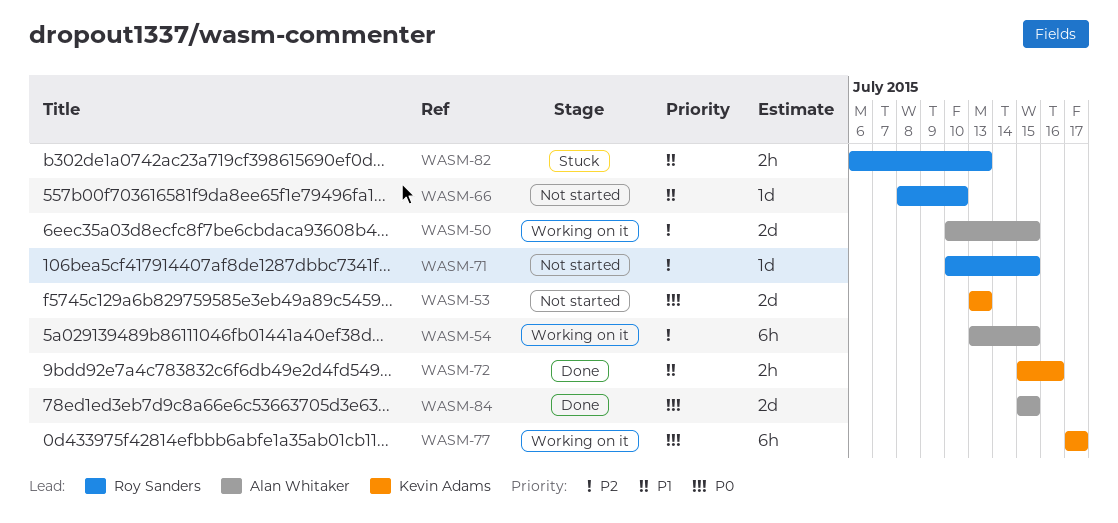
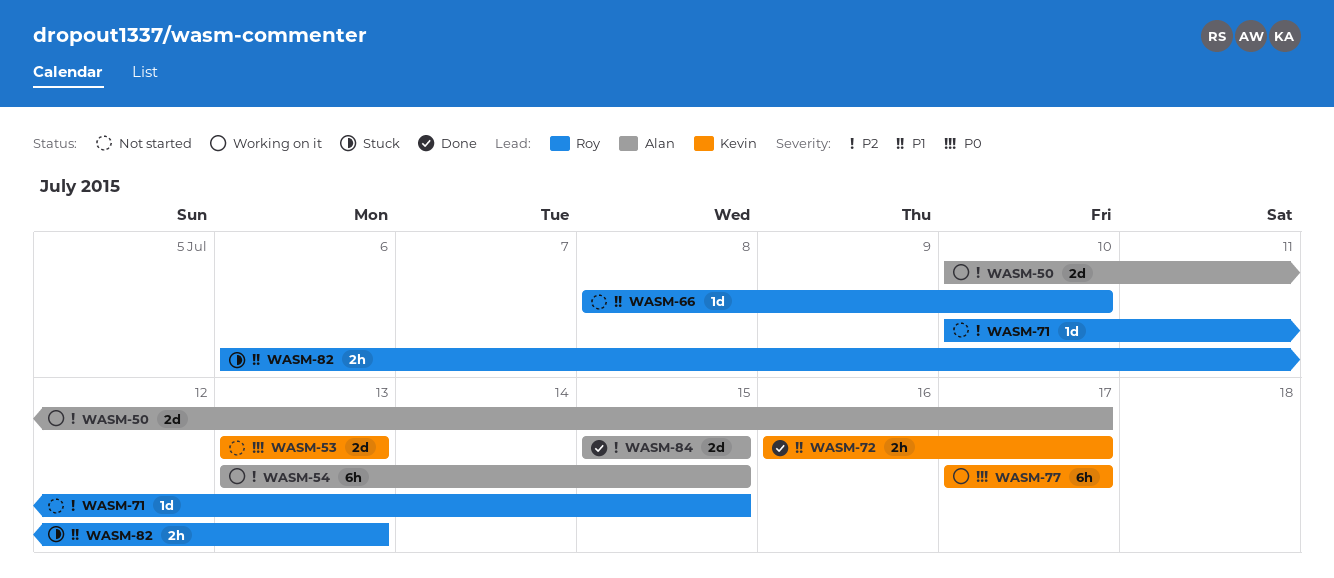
WASM-50, due: Jul 15 -> Jul 17
WASM-72, start: Jul 15 -> Jul 16
WASM-72, due: Jul 16 -> Jul 17
WASM-84, priority: P0 -> P2

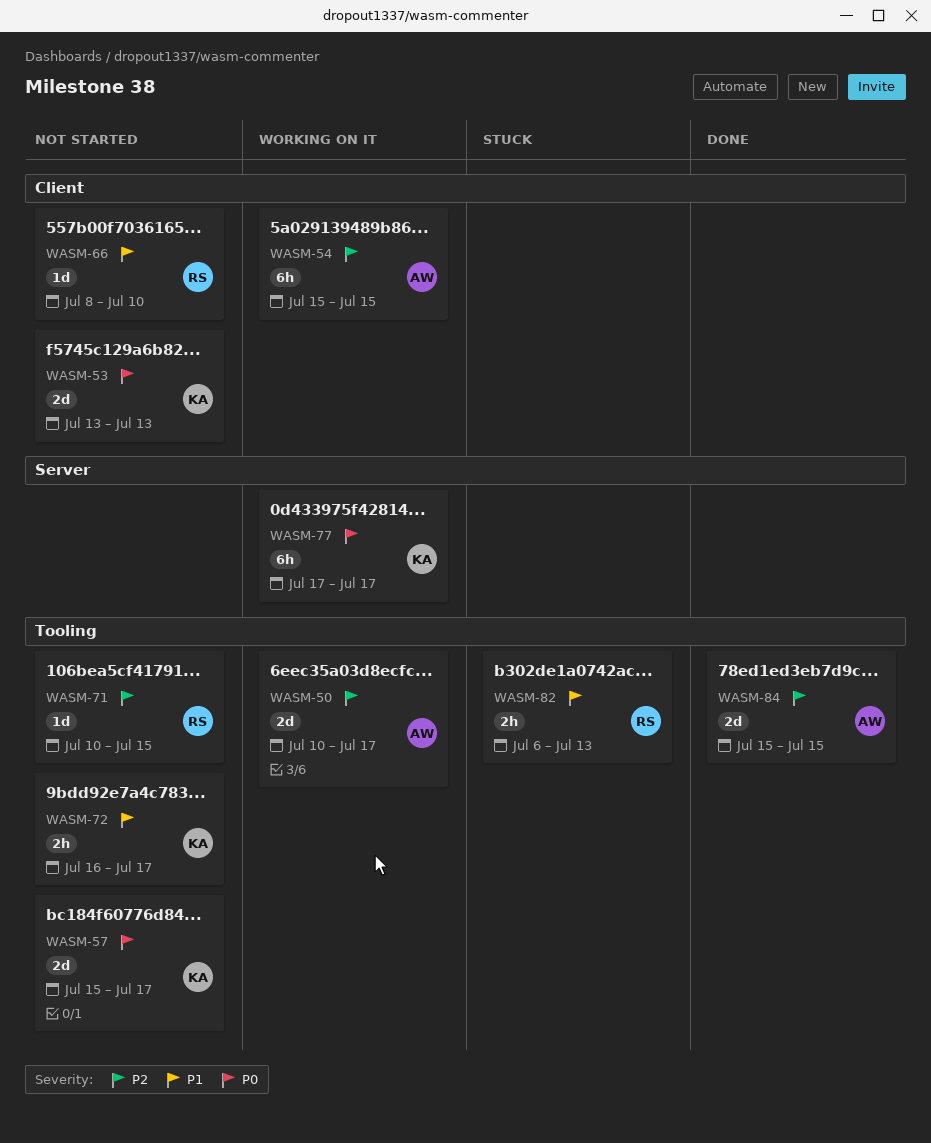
WASM-54, start: Jul 13 -> Jul 15
WASM-57: none -> present
WASM-72, status: Done -> Not started

